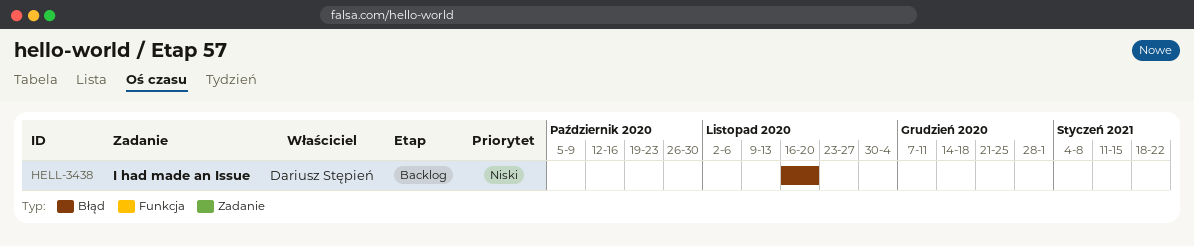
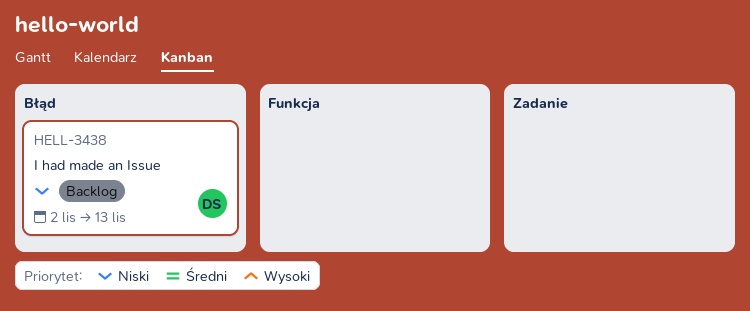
HELL-3438, start: Nov 16 -> Nov 2
HELL-3438, due: Nov 20 -> Nov 13

